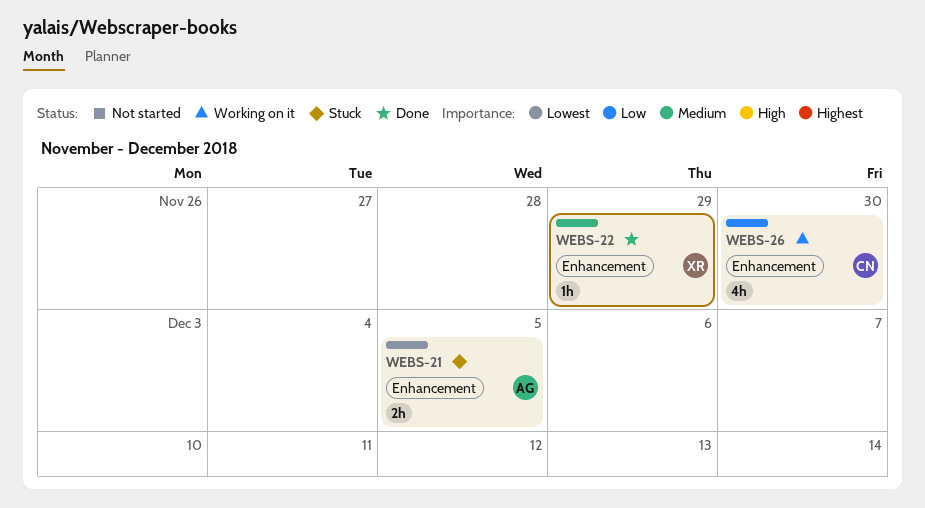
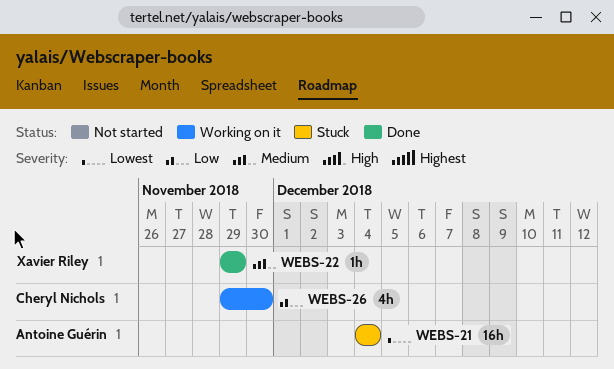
WEBS-21, estimate: 2h -> 16h
WEBS-21, due: Dec 5 -> Dec 4

